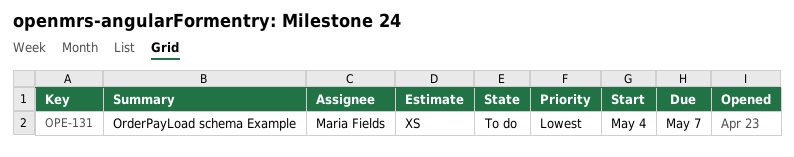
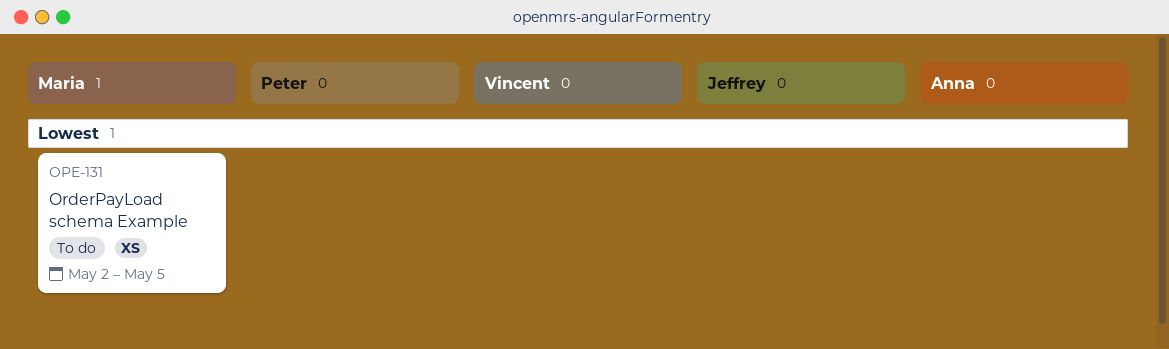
OPE-131, start: May 4 -> May 2
OPE-131, due: May 7 -> May 5

